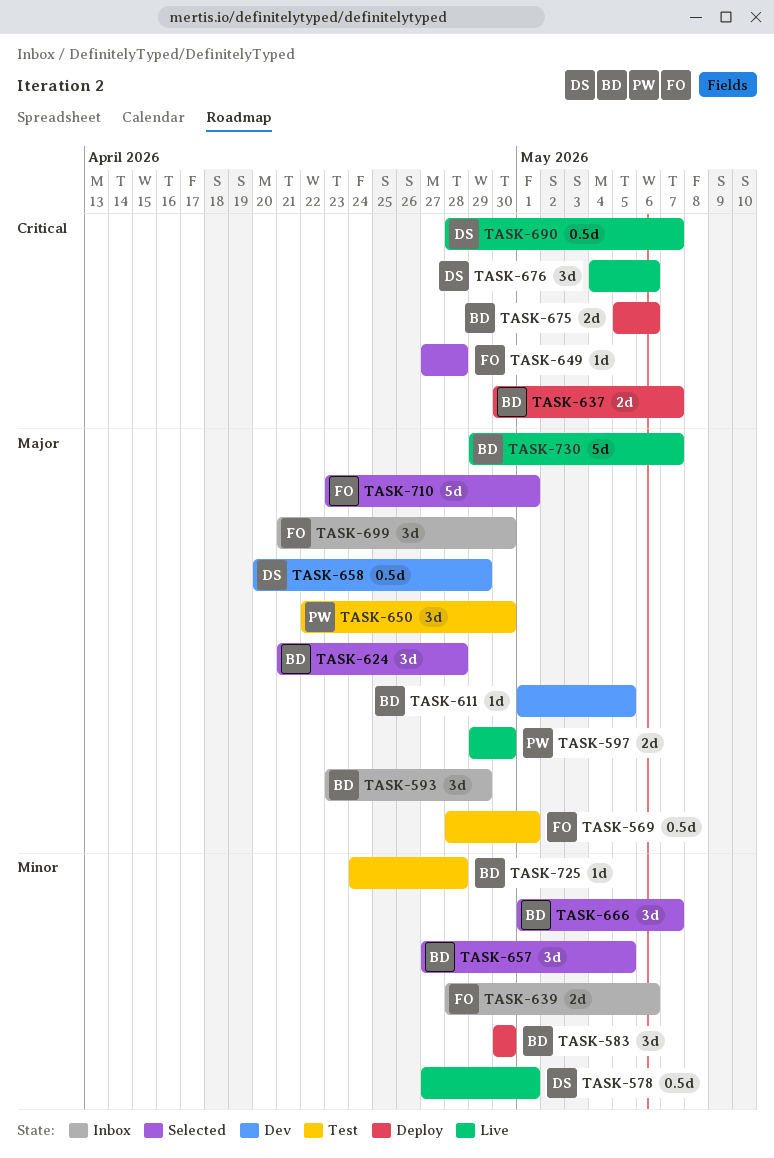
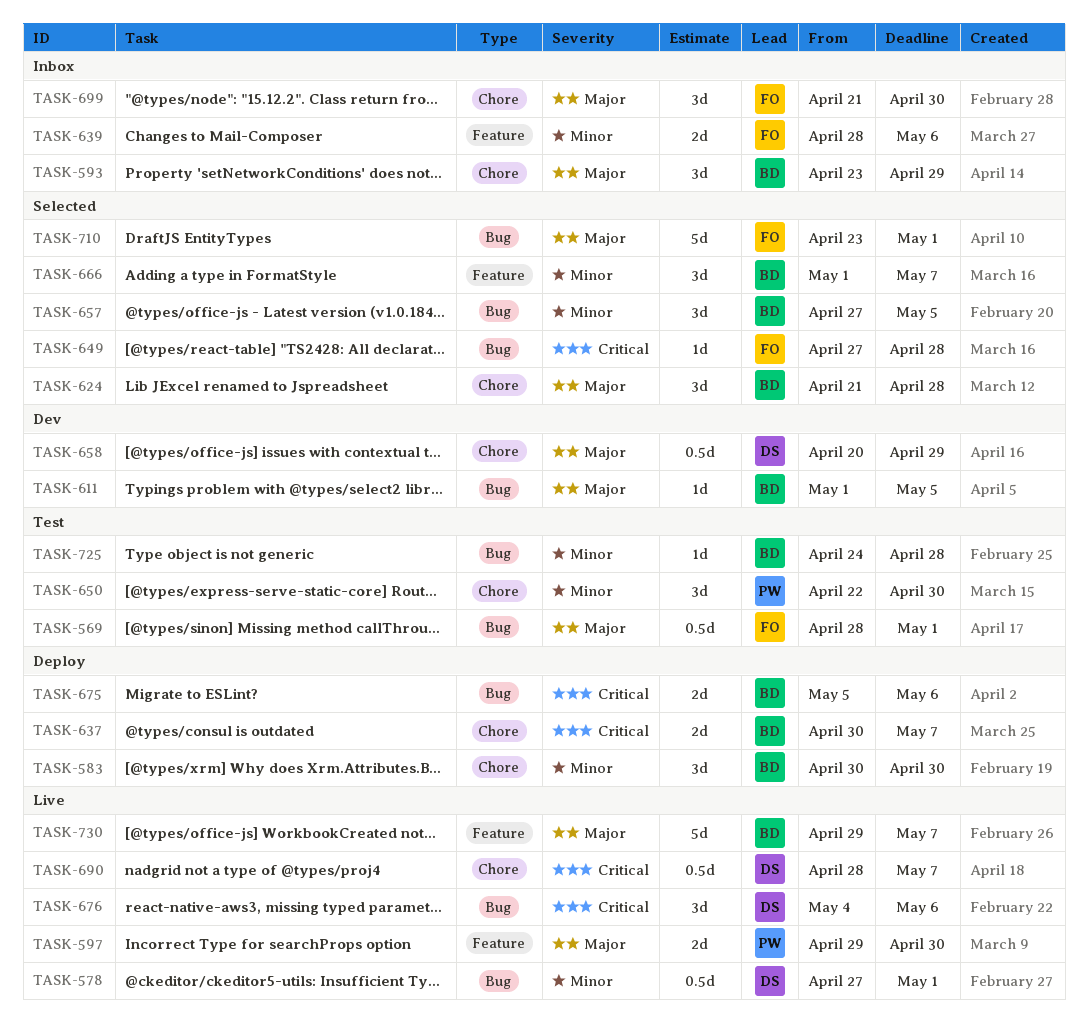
TASK-650, priority: Major -> Minor

